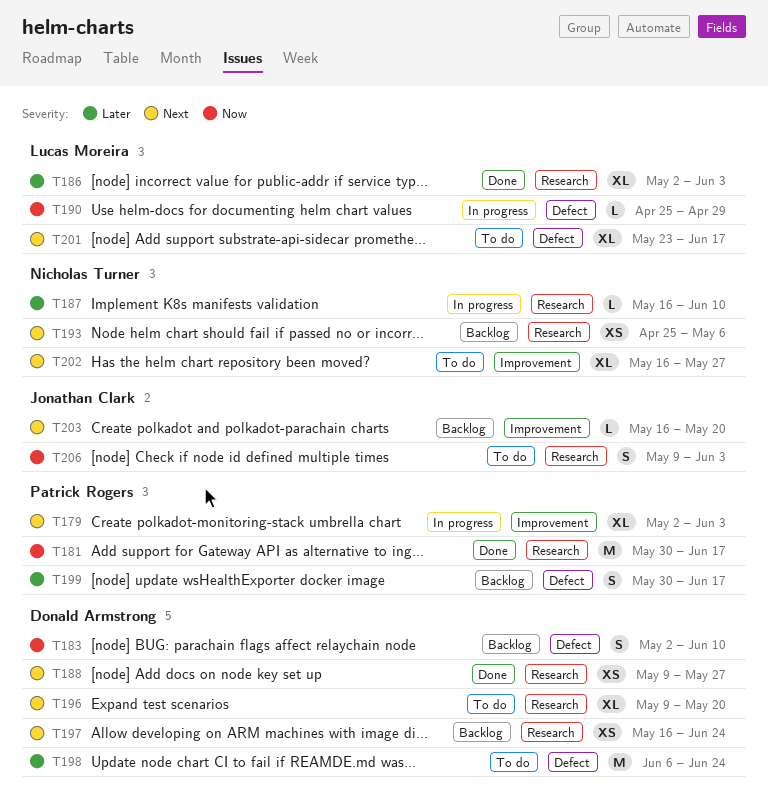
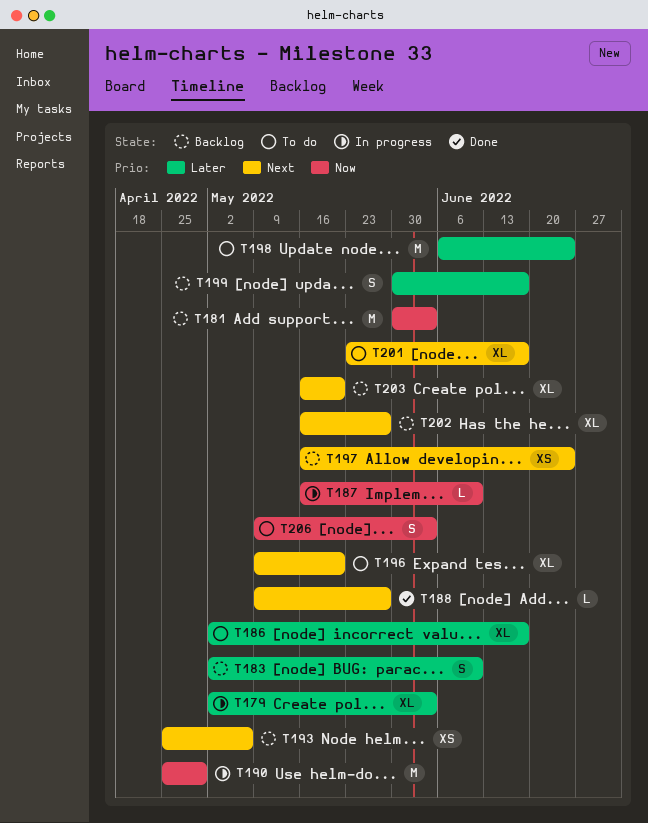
T179, priority: Next -> Later
T181, status: Done -> Backlog
T181, due: Jun 17 -> Jun 3
T183, priority: Now -> Later
T186, status: Done -> To do
T186, due: Jun 3 -> Jun 17
T187, priority: Later -> Now
T188, estimate: XS -> L
T190, estimate: L -> M
T202, status: To do -> Backlog
T203, estimate: L -> XL

